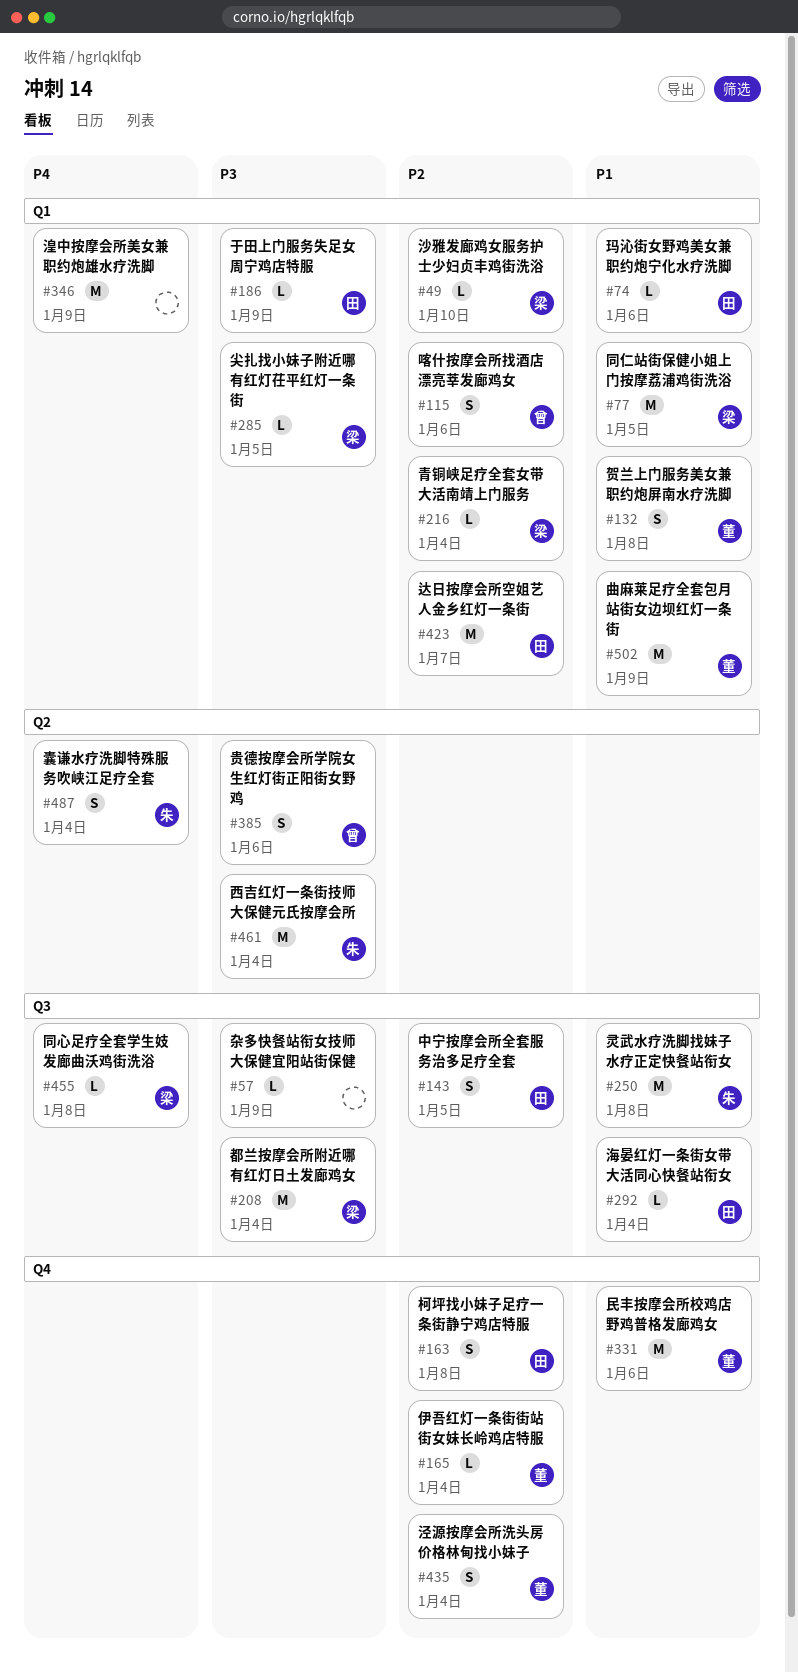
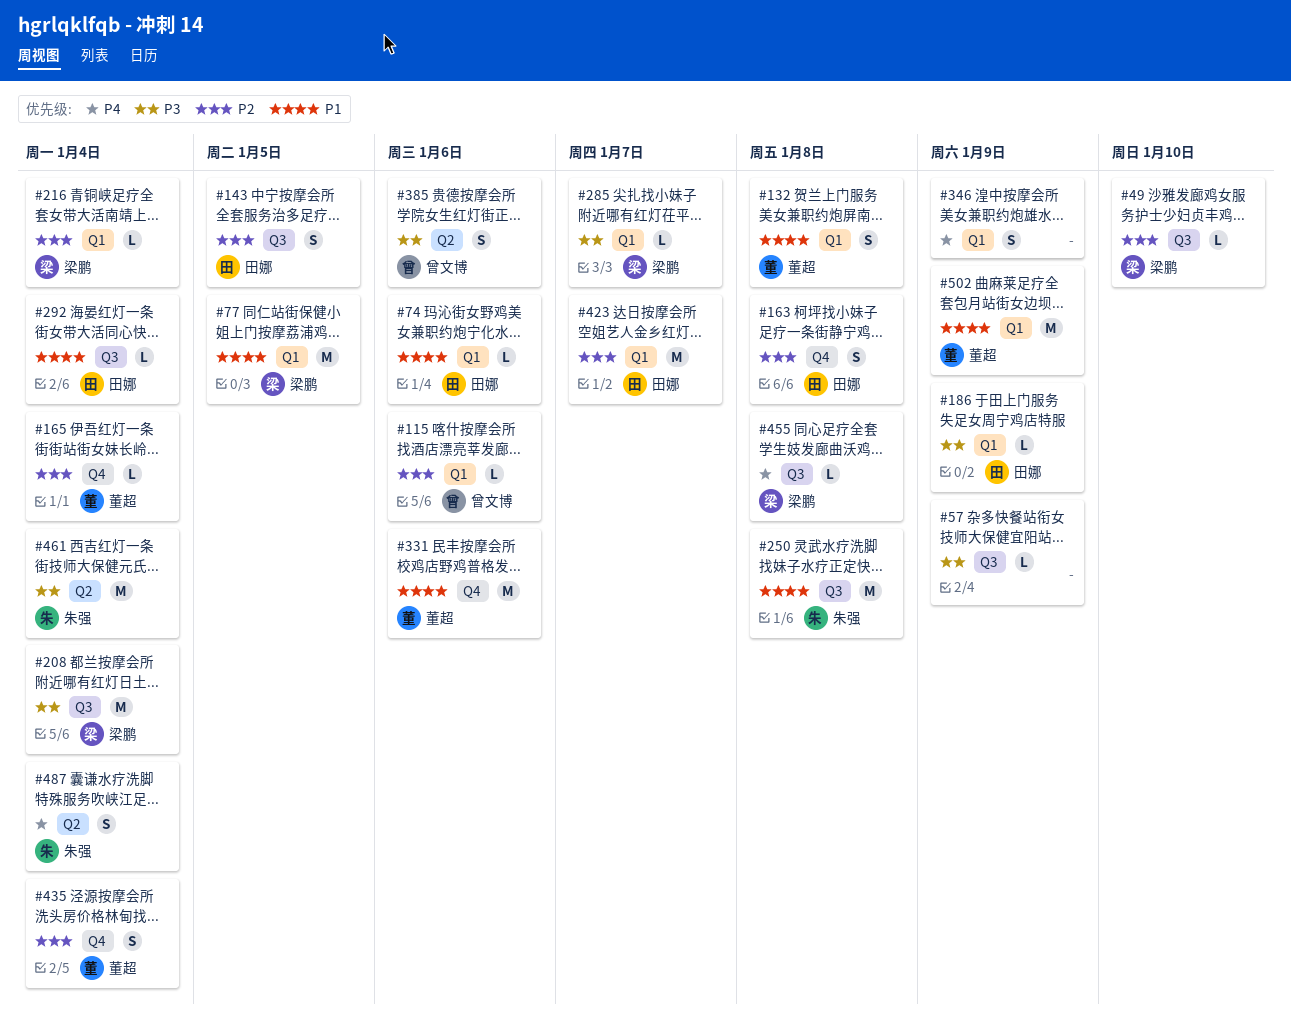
#49, label: Q1 -> Q3
#115, estimate: S -> L
#285, due: Jan 5 -> Jan 7
#346, estimate: M -> S

